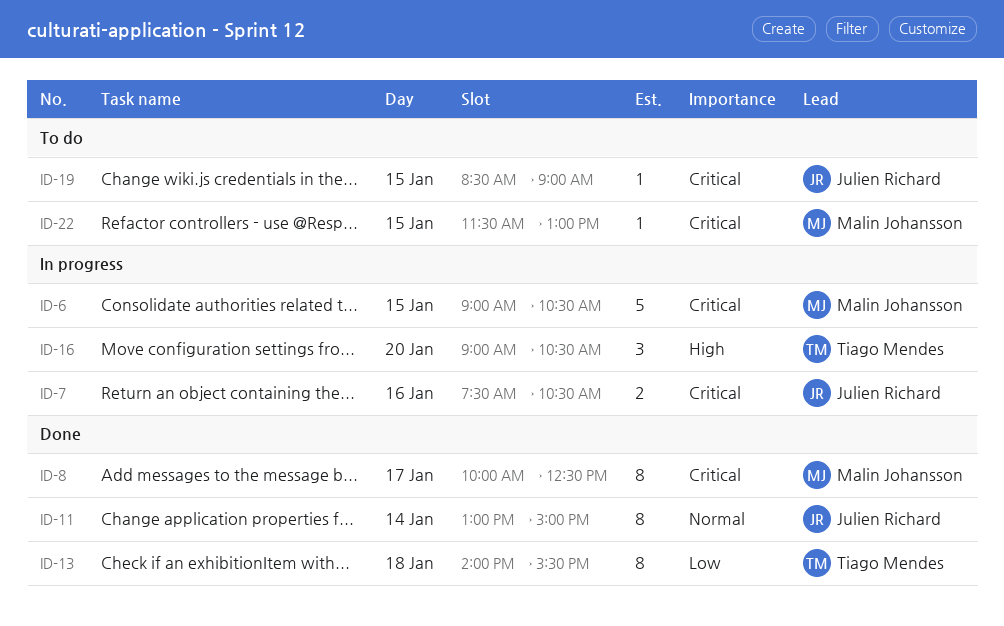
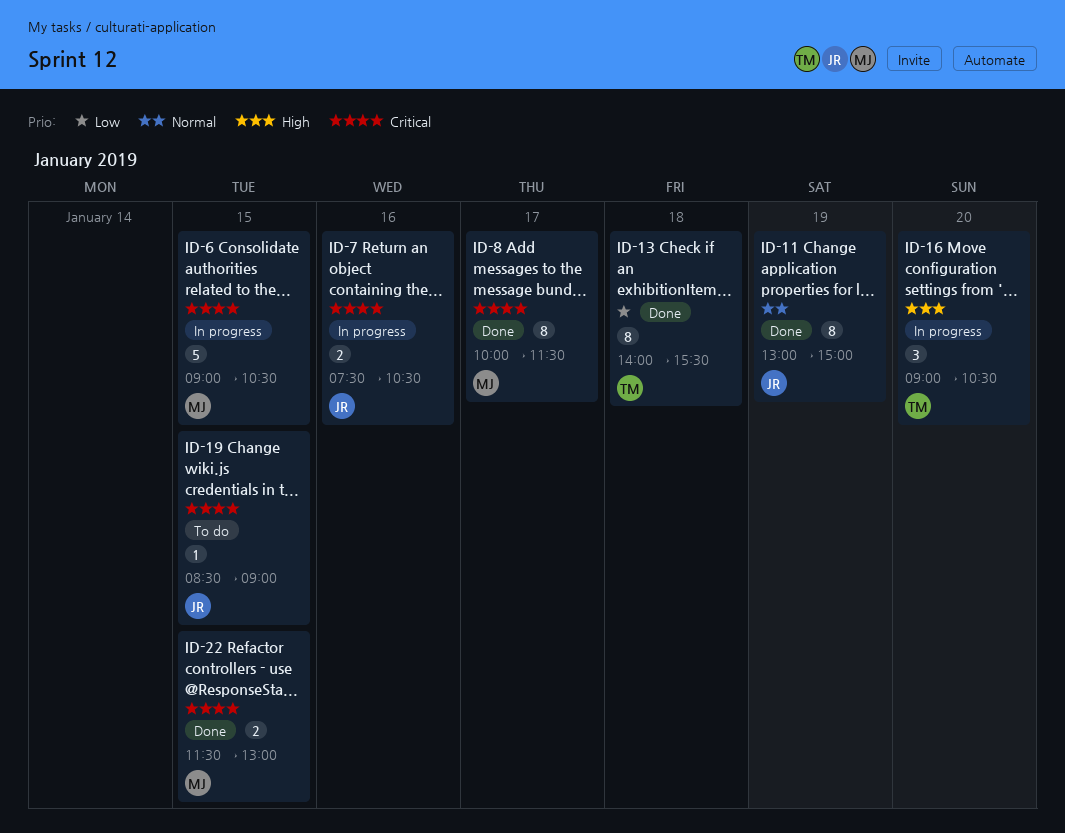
ID-8, ends: 12:30 -> 11:30
ID-11, day: Jan 14 -> Jan 19
ID-22, status: To do -> Done
ID-22, estimate: 1 -> 2

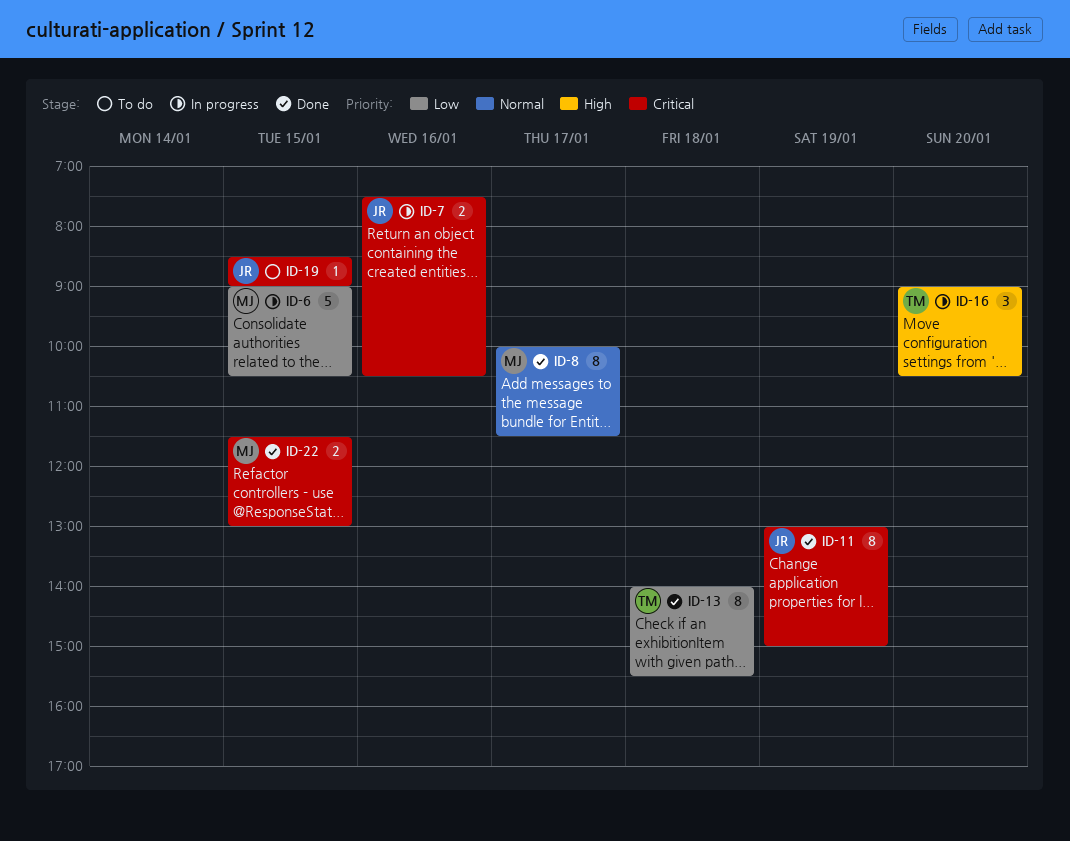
ID-6, priority: Critical -> Low
ID-8, priority: Critical -> Normal
ID-11, priority: Normal -> Critical

